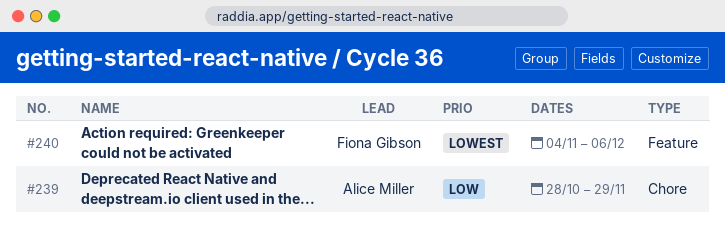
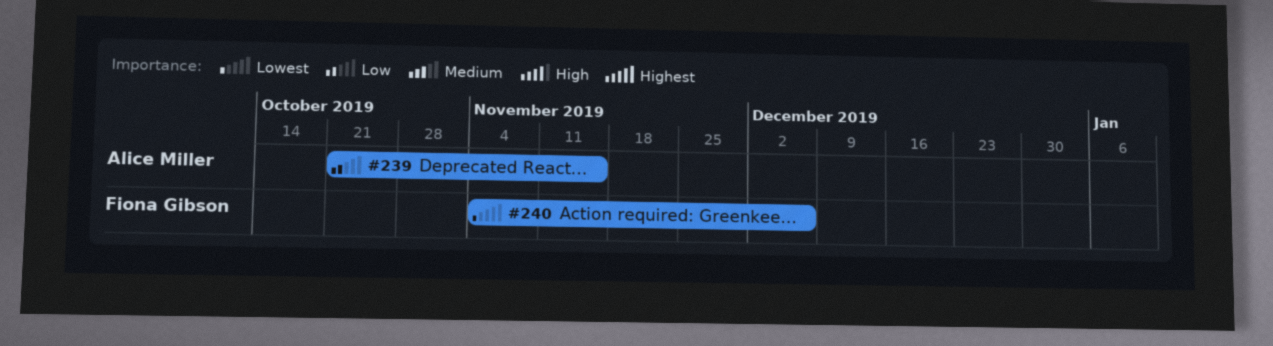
#239, start: Oct 28 -> Oct 21
#239, due: Nov 29 -> Nov 15

